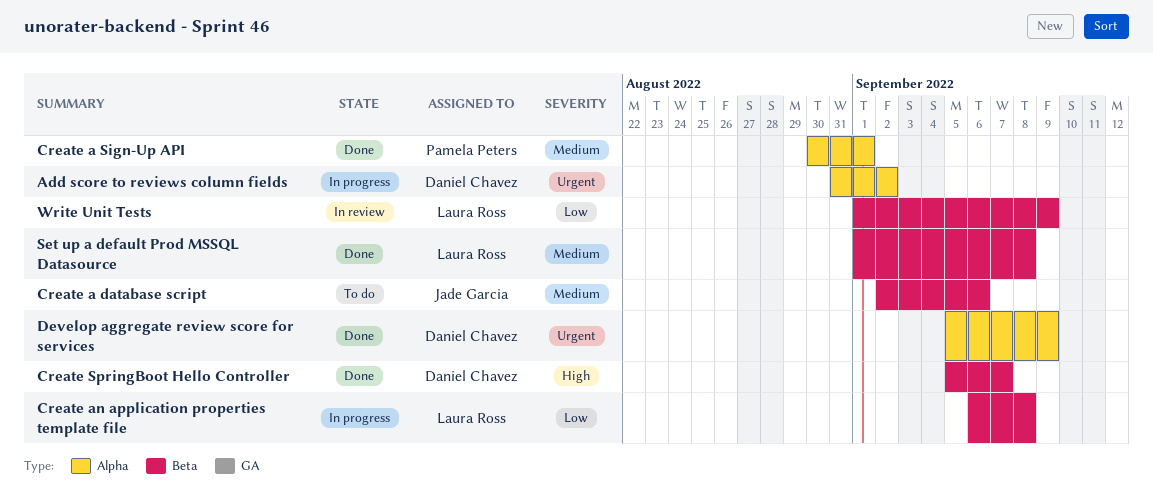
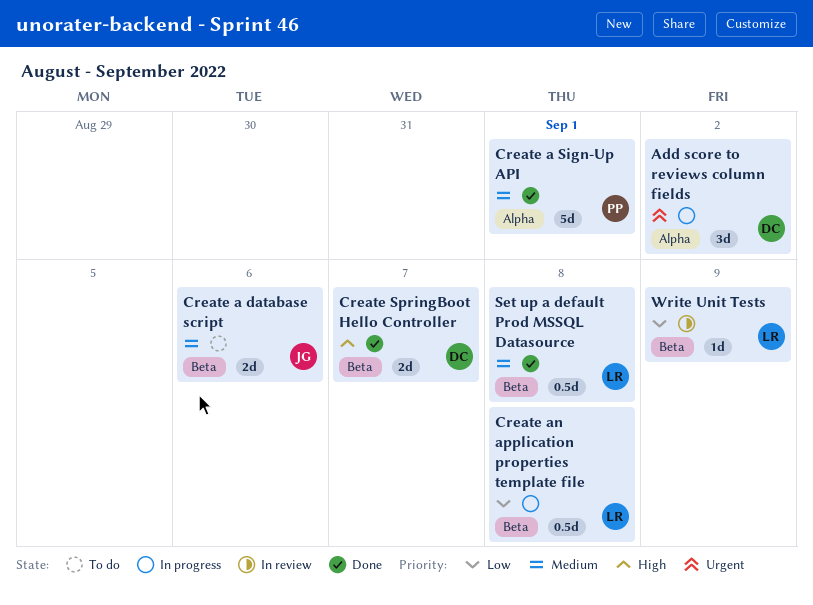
Develop aggregate review score for services: present -> none

